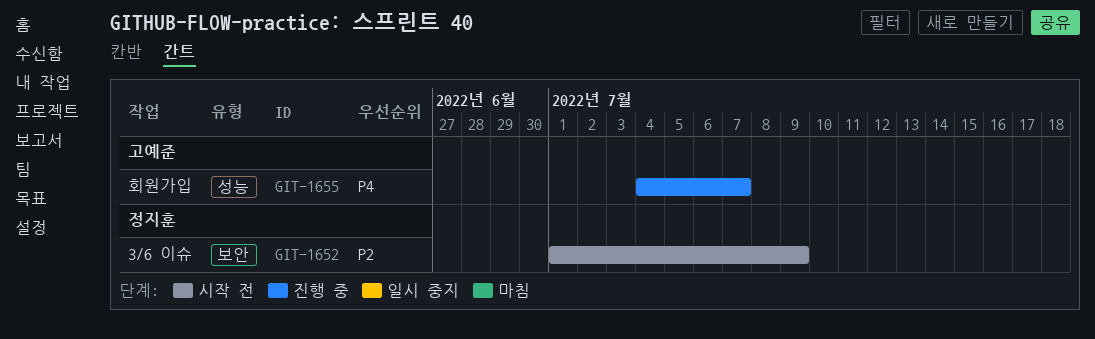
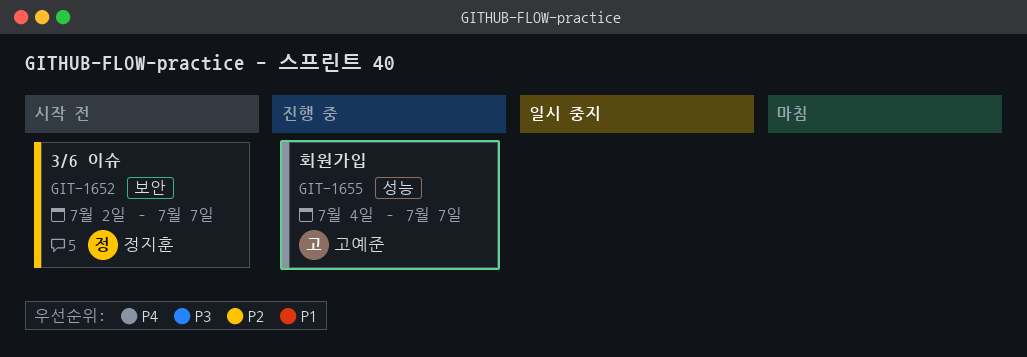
GIT-1652, start: Jul 1 -> Jul 2
GIT-1652, due: Jul 9 -> Jul 7

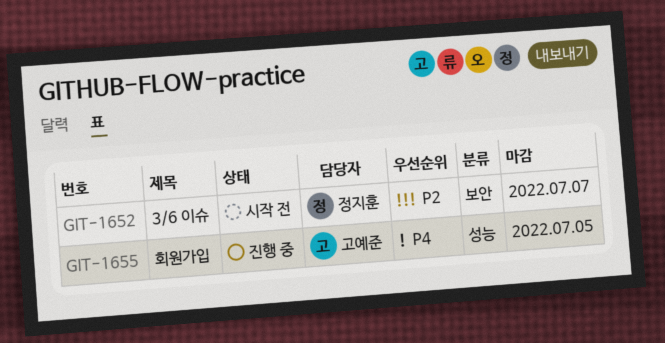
GIT-1655, due: Jul 7 -> Jul 5

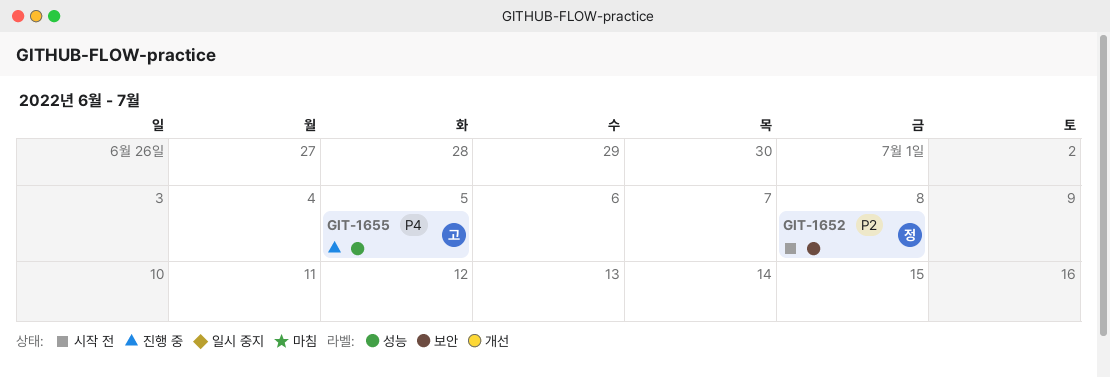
GIT-1652, due: Jul 7 -> Jul 8

